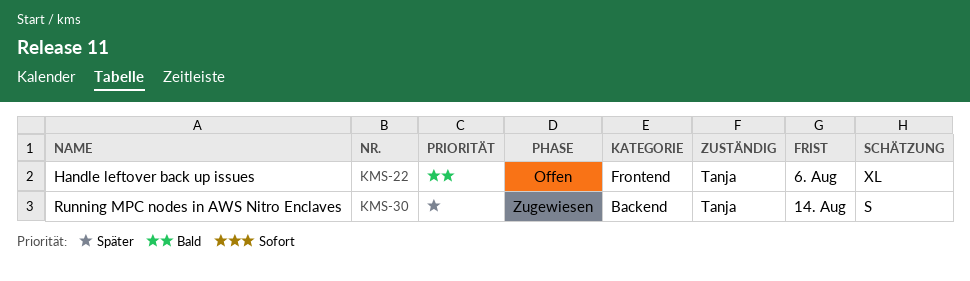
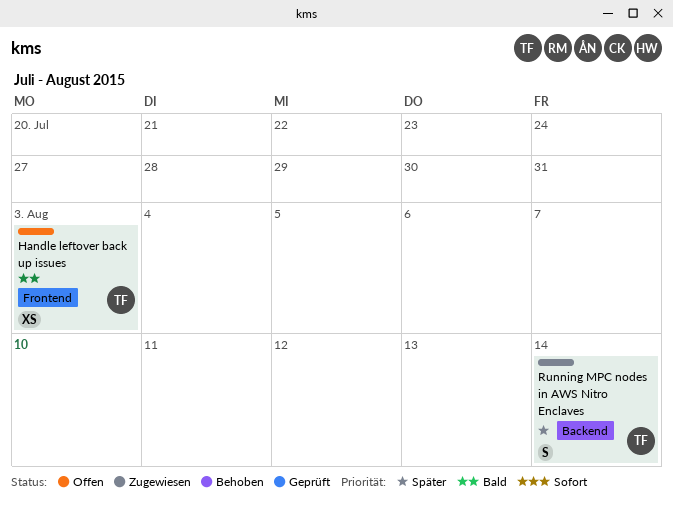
Handle leftover back up issues, estimate: XL -> XS
Handle leftover back up issues, due: Aug 6 -> Aug 3

